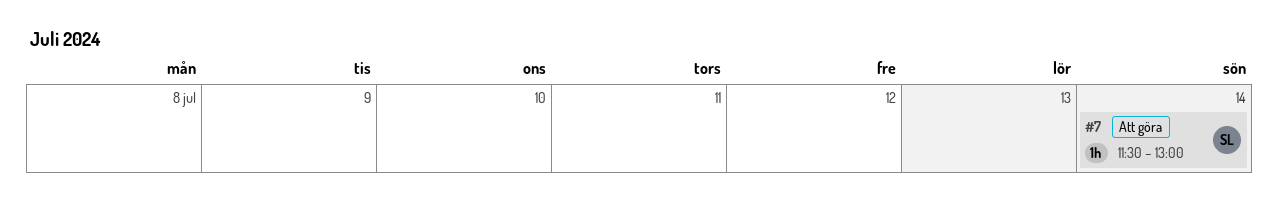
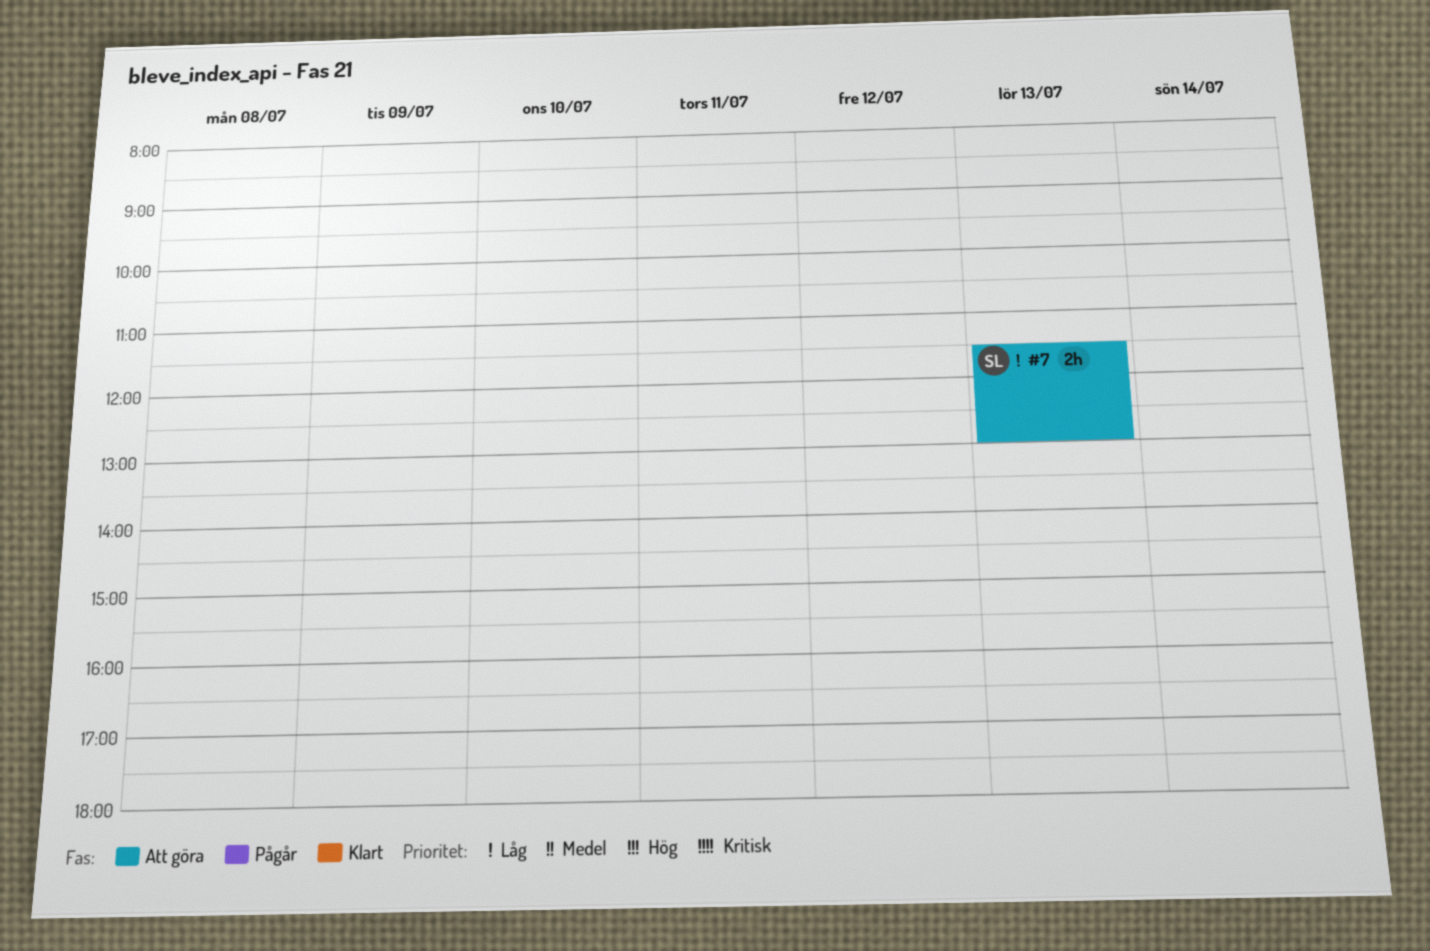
#7, estimate: 1h -> 2h
#7, day: Jul 14 -> Jul 13

